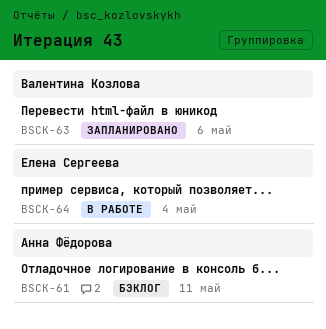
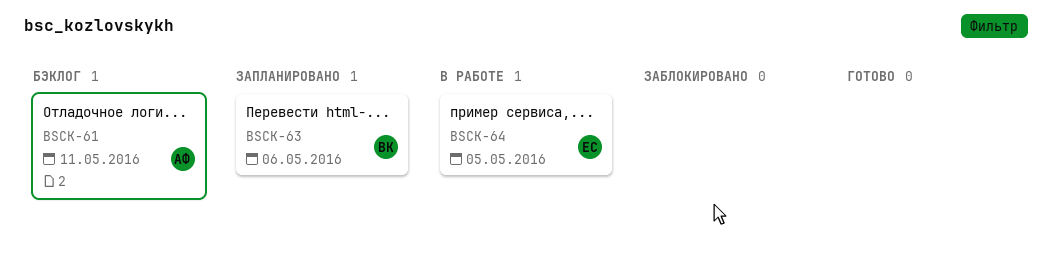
BSCK-64, due: May 4 -> May 5

